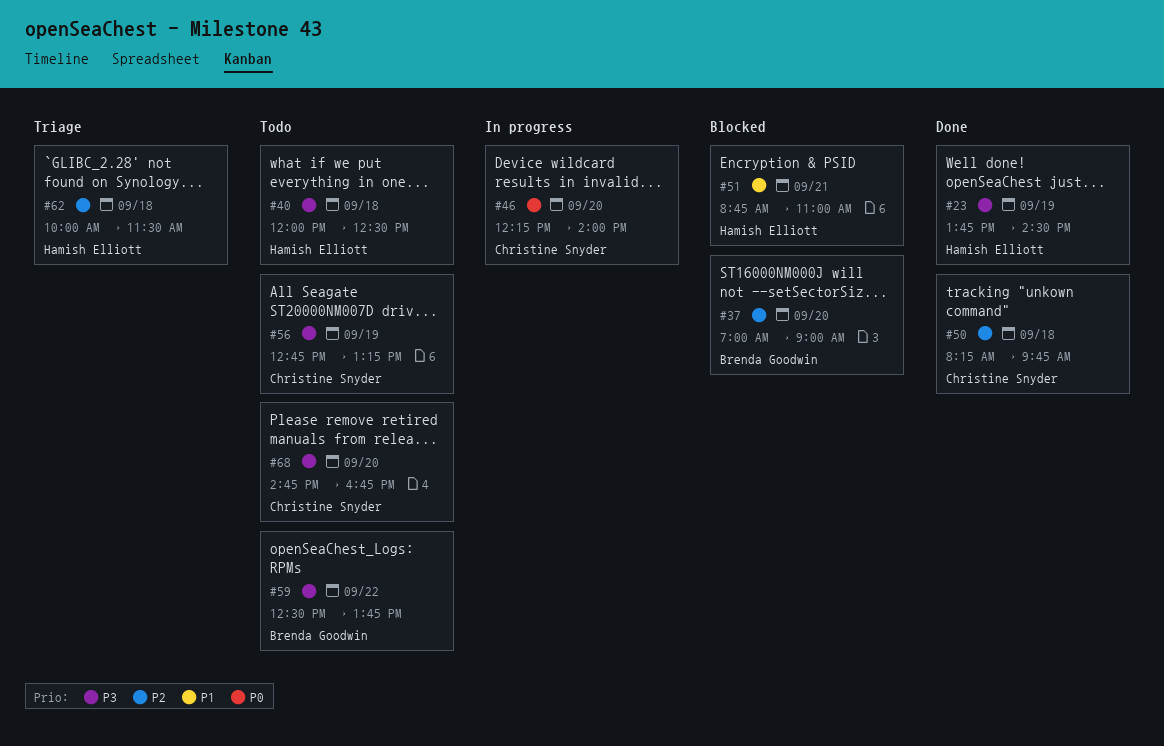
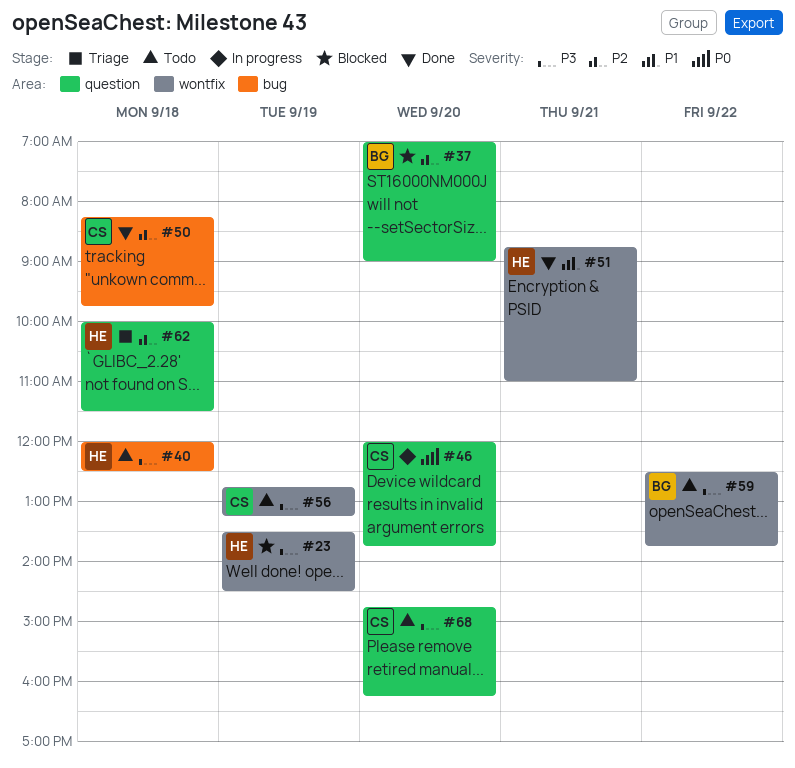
#23, status: Done -> Blocked
#23, begins: 13:45 -> 13:30
#46, begins: 12:15 -> 12:00
#46, ends: 14:00 -> 13:45
#51, status: Blocked -> Done
#68, ends: 16:45 -> 16:15

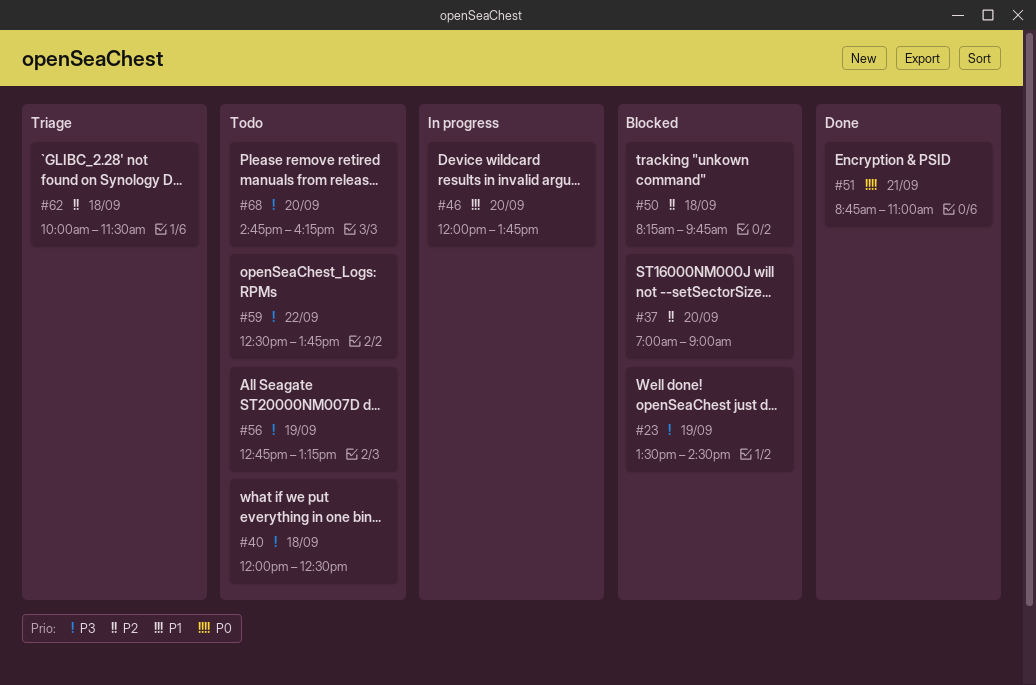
#46, priority: P0 -> P1
#50, status: Done -> Blocked
#51, priority: P1 -> P0

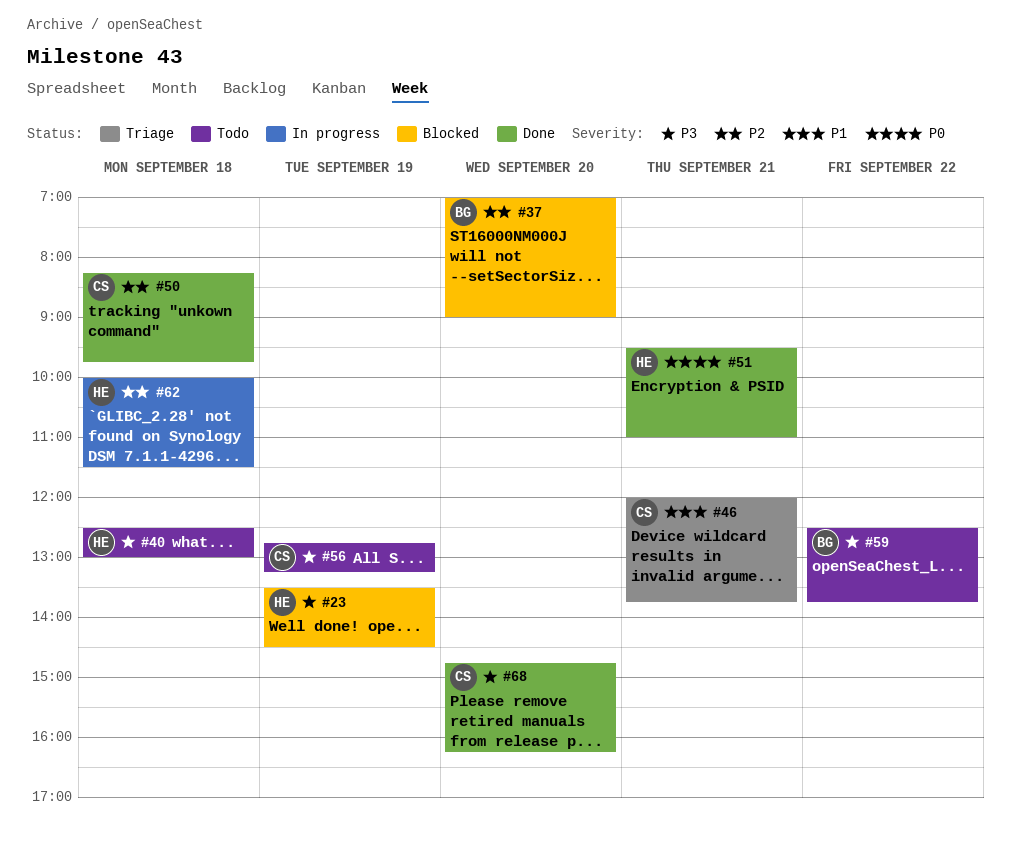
#40, begins: 12:00 -> 12:30
#40, ends: 12:30 -> 13:00
#46, status: In progress -> Triage
#46, day: Sep 20 -> Sep 21
#50, status: Blocked -> Done
#51, begins: 08:45 -> 09:30
#62, status: Triage -> In progress
#68, status: Todo -> Done

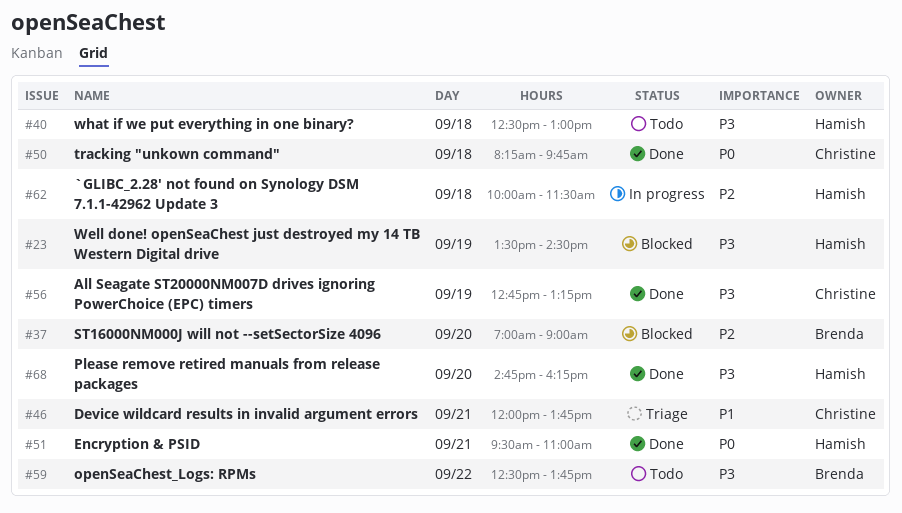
#50, priority: P2 -> P0
#56, status: Todo -> Done
#68, owner: Christine -> Hamish

